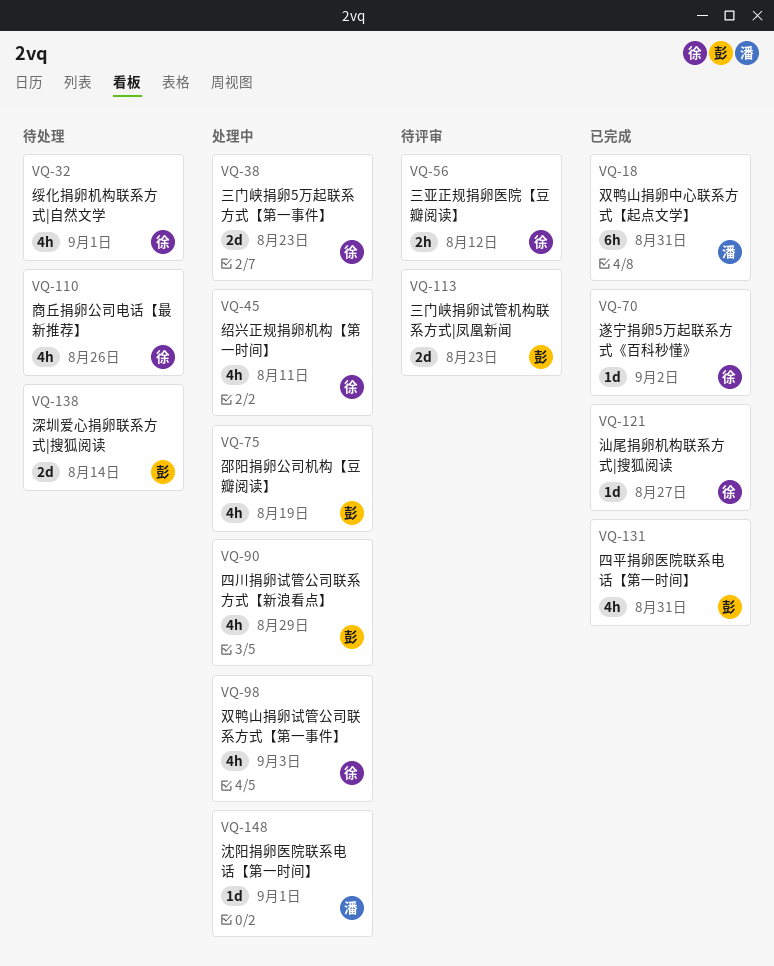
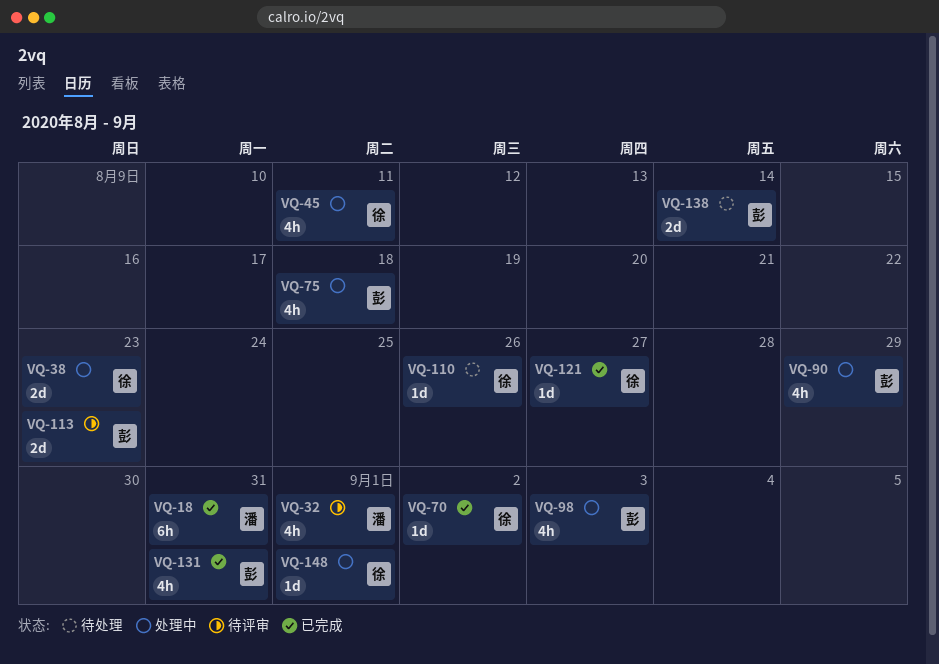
VQ-32, status: 待处理 -> 待评审
VQ-32, owner: 徐 -> 潘
VQ-56: present -> none
VQ-75, due: Aug 19 -> Aug 18
VQ-98, owner: 徐 -> 彭
VQ-110, estimate: 4h -> 1d
VQ-148, owner: 潘 -> 徐

